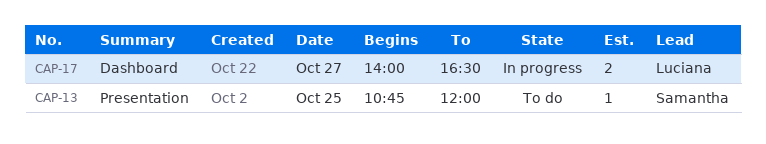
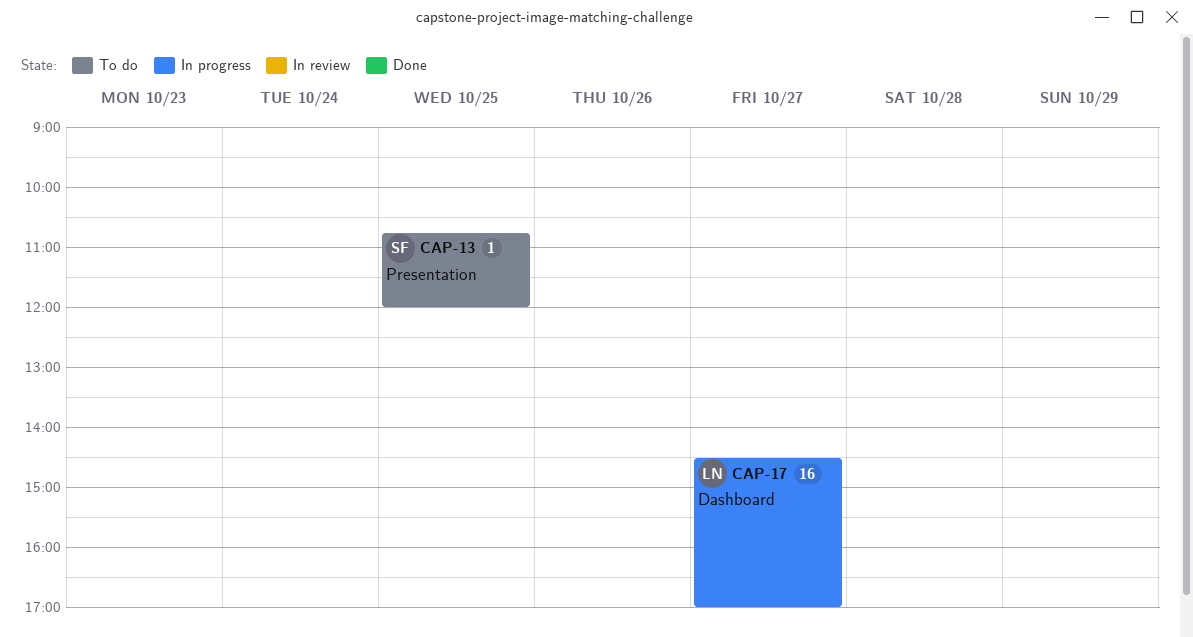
CAP-17, estimate: 2 -> 16
CAP-17, begins: 14:00 -> 14:30
CAP-17, ends: 16:30 -> 17:00

